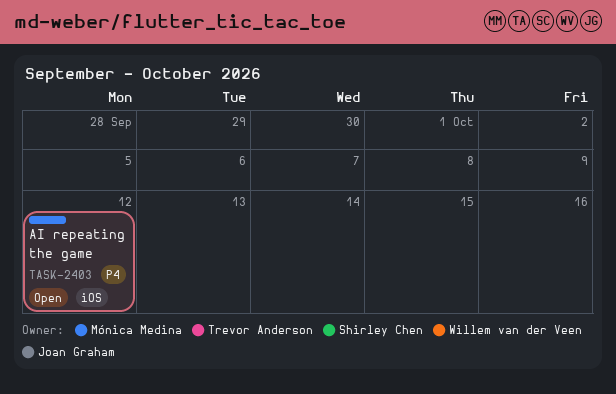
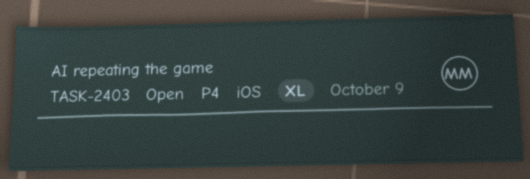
TASK-2403, due: Oct 12 -> Oct 9

